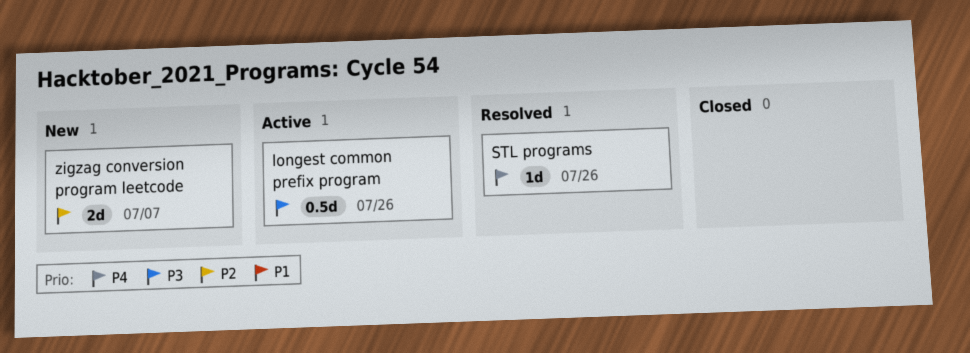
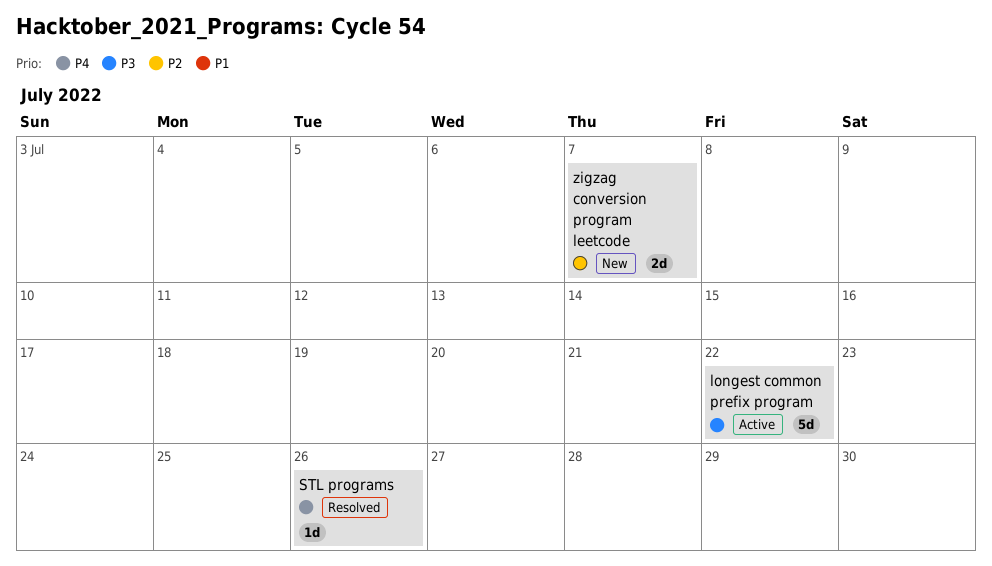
longest common prefix program, estimate: 0.5d -> 5d
longest common prefix program, due: Jul 26 -> Jul 22

